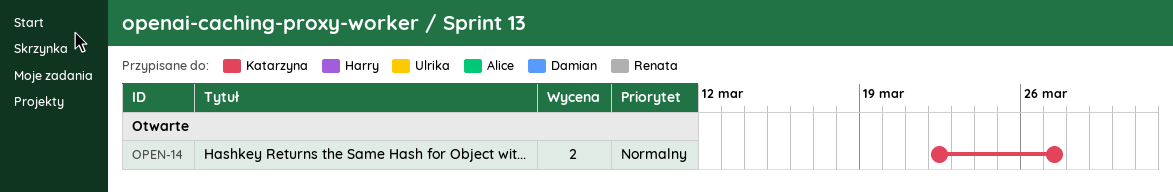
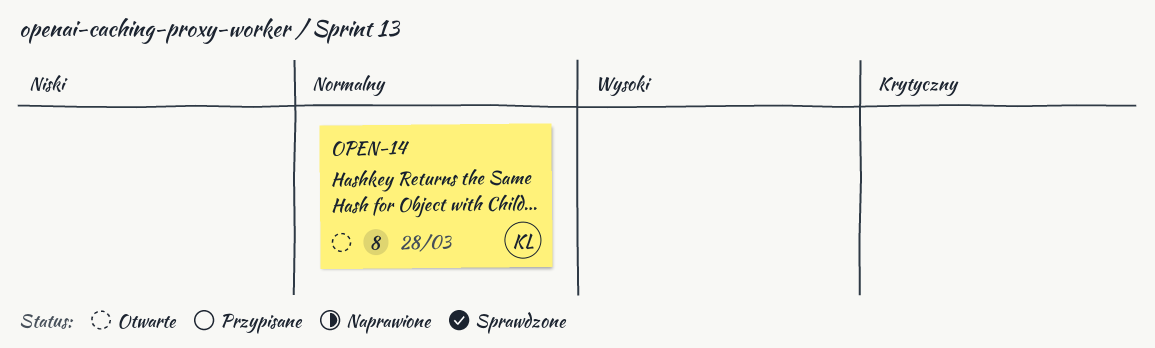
OPEN-14, estimate: 2 -> 8
OPEN-14, due: Mar 27 -> Mar 28

